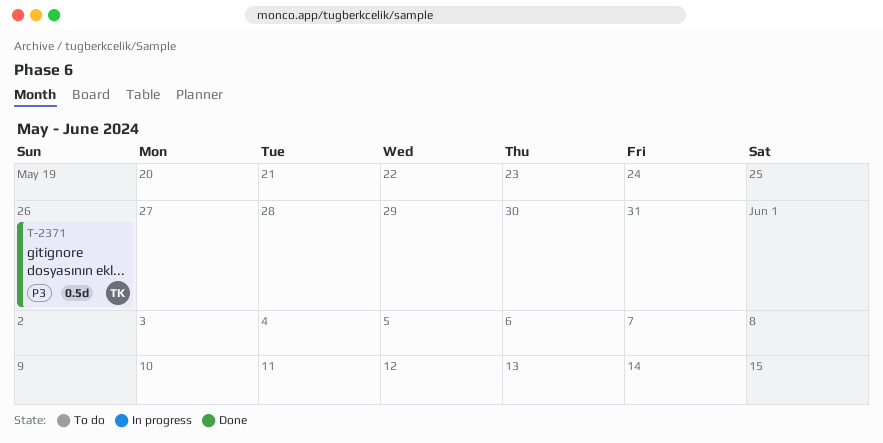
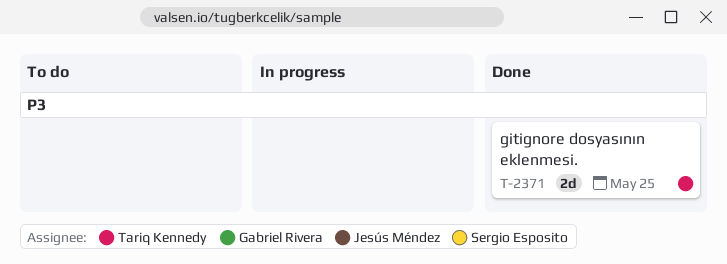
T-2371, estimate: 0.5d -> 2d
T-2371, due: May 26 -> May 25

